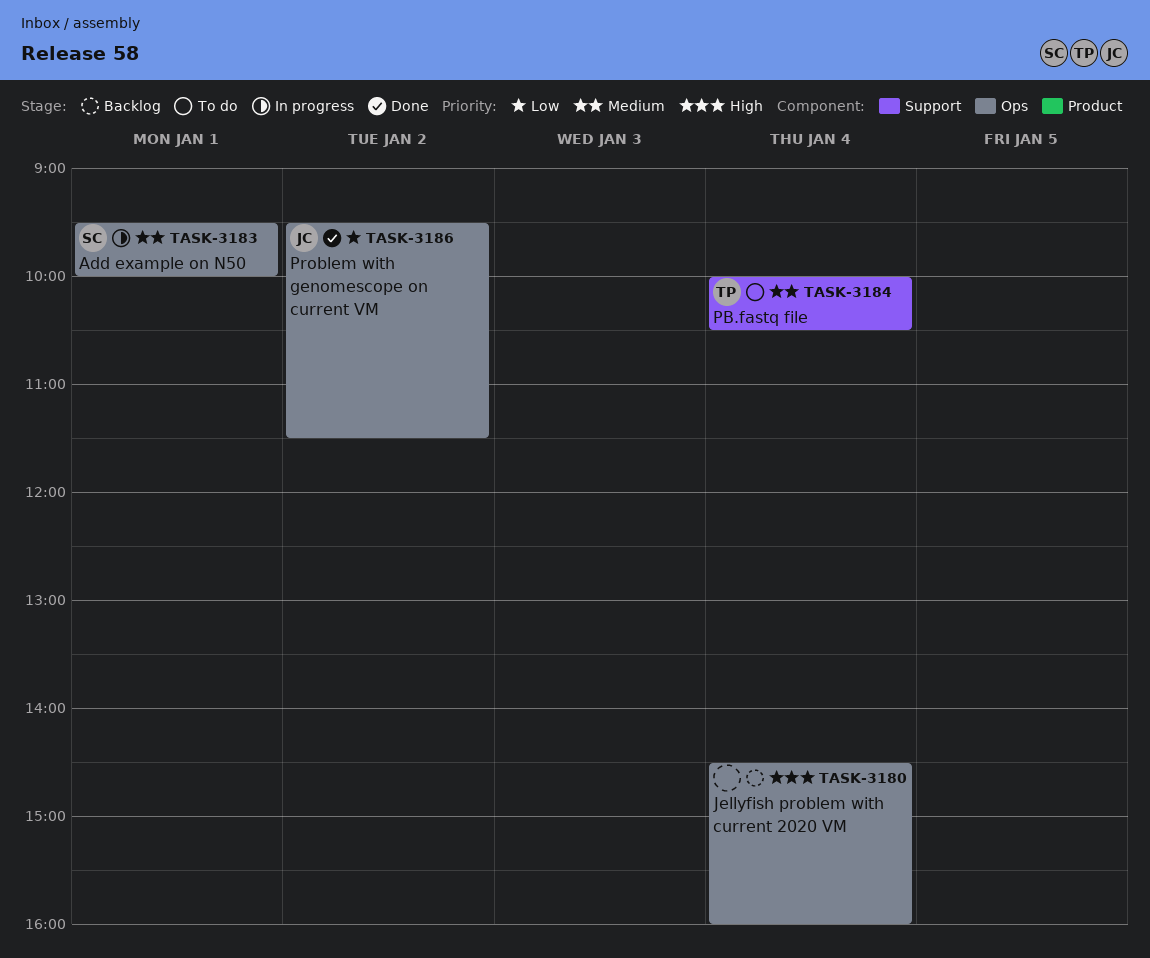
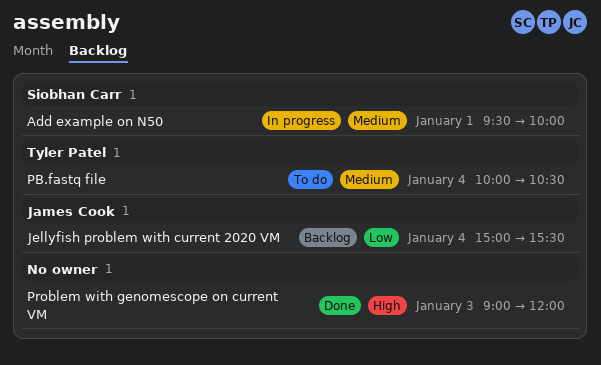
Jellyfish problem with current 2020 VM, owner: none -> James Cook
Jellyfish problem with current 2020 VM, priority: High -> Low
Jellyfish problem with current 2020 VM, begins: 14:30 -> 15:00
Jellyfish problem with current 2020 VM, ends: 16:00 -> 15:30
Problem with genomescope on current VM, owner: James Cook -> none
Problem with genomescope on current VM, priority: Low -> High
Problem with genomescope on current VM, day: Jan 2 -> Jan 3
Problem with genomescope on current VM, begins: 09:30 -> 09:00
Problem with genomescope on current VM, ends: 11:30 -> 12:00

